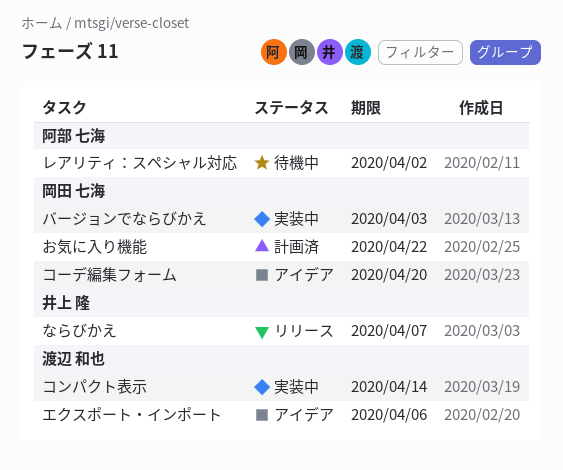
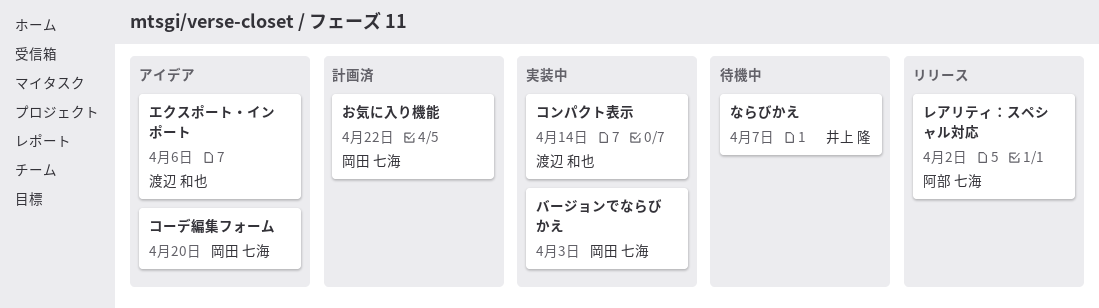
ならびかえ, status: リリース -> 待機中
レアリティ：スペシャル対応, status: 待機中 -> リリース

